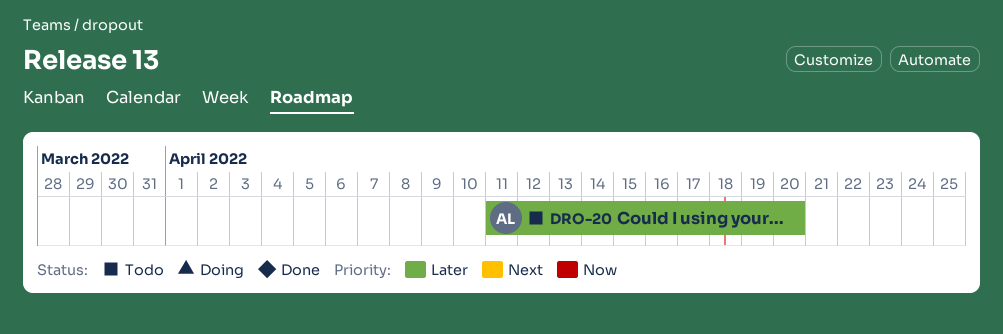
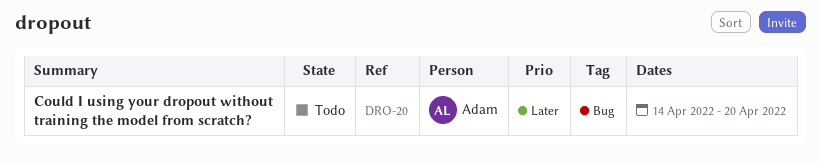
DRO-20, start: Apr 11 -> Apr 14

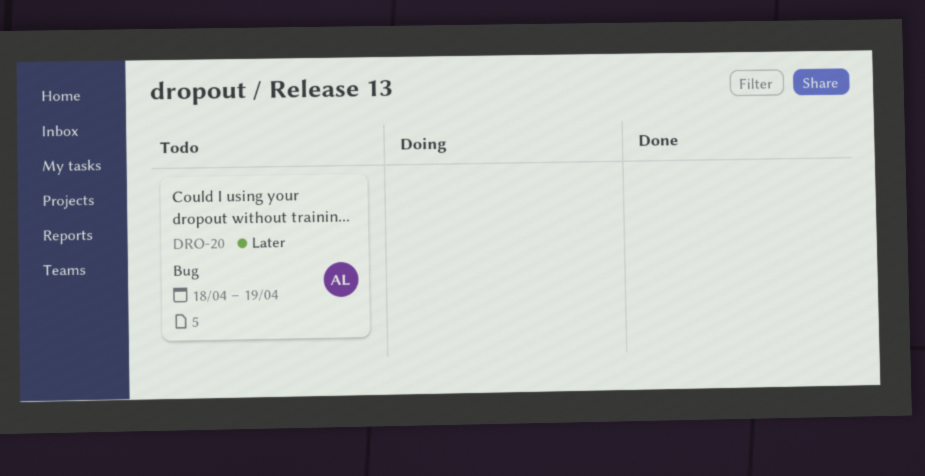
DRO-20, start: Apr 14 -> Apr 18
DRO-20, due: Apr 20 -> Apr 19

